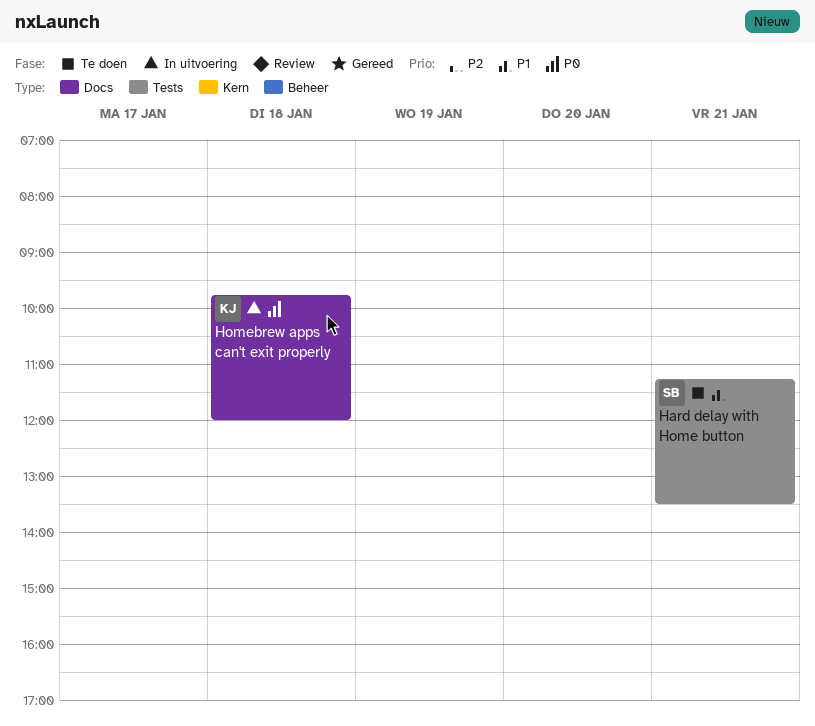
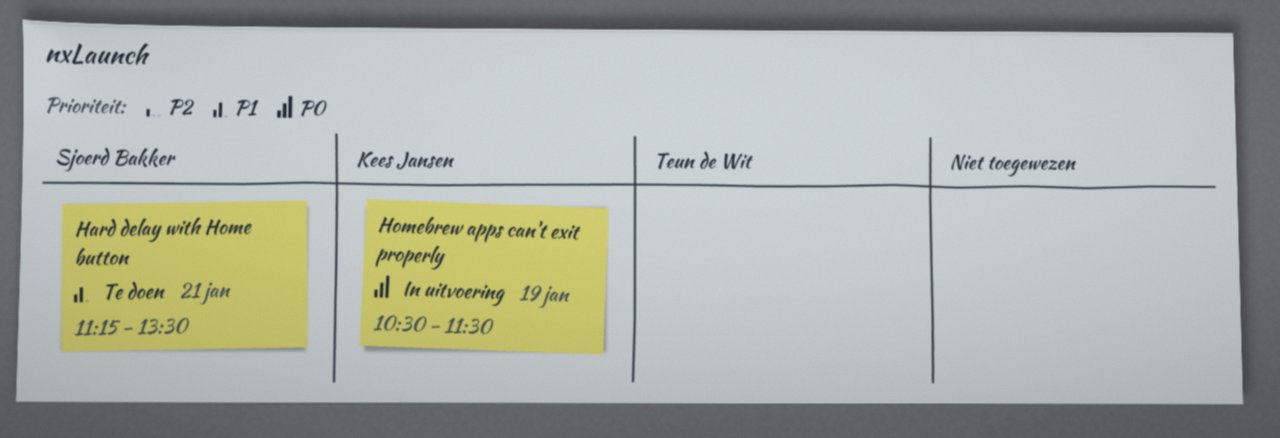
Homebrew apps can't exit properly, day: Jan 18 -> Jan 19
Homebrew apps can't exit properly, begins: 09:45 -> 10:30
Homebrew apps can't exit properly, ends: 12:00 -> 11:30

